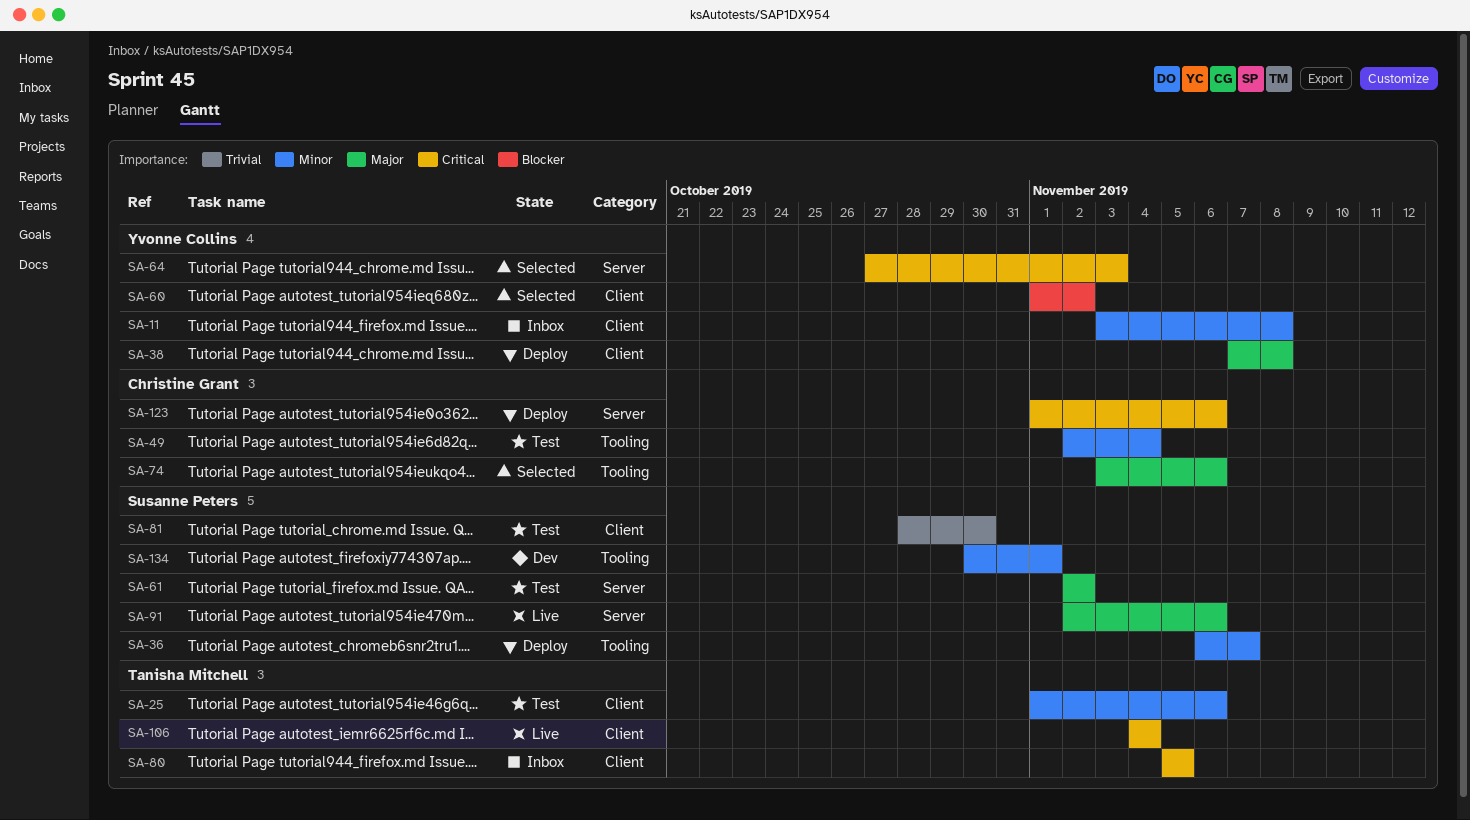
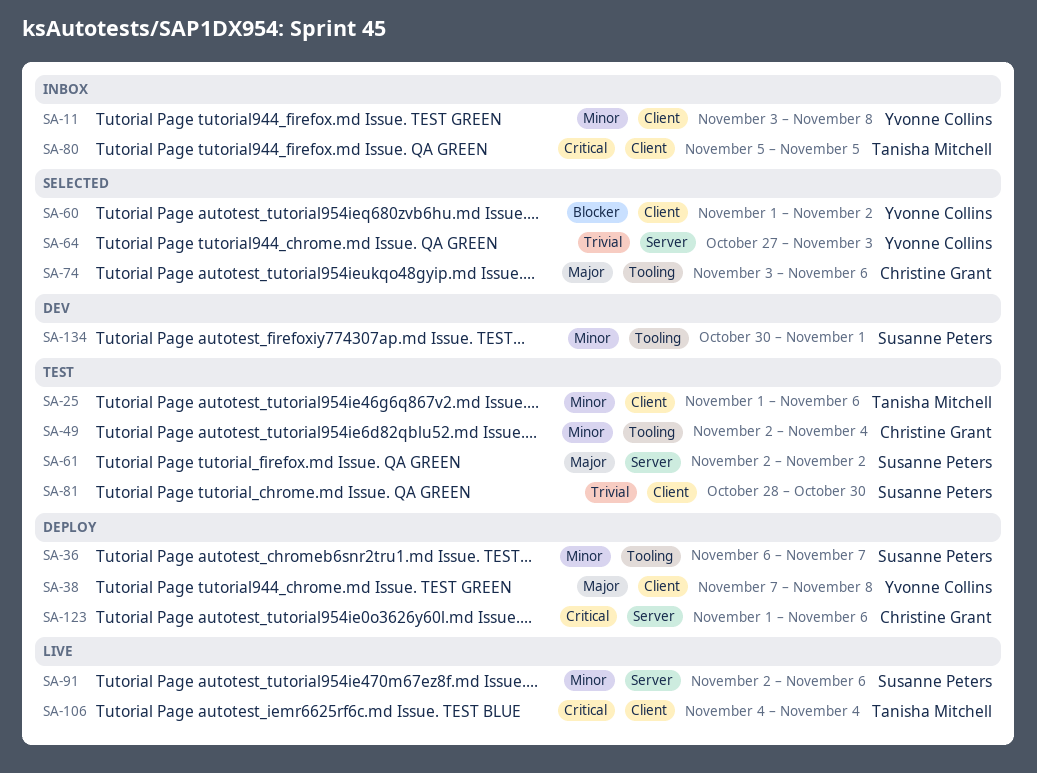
SA-64, priority: Critical -> Trivial
SA-91, priority: Major -> Minor

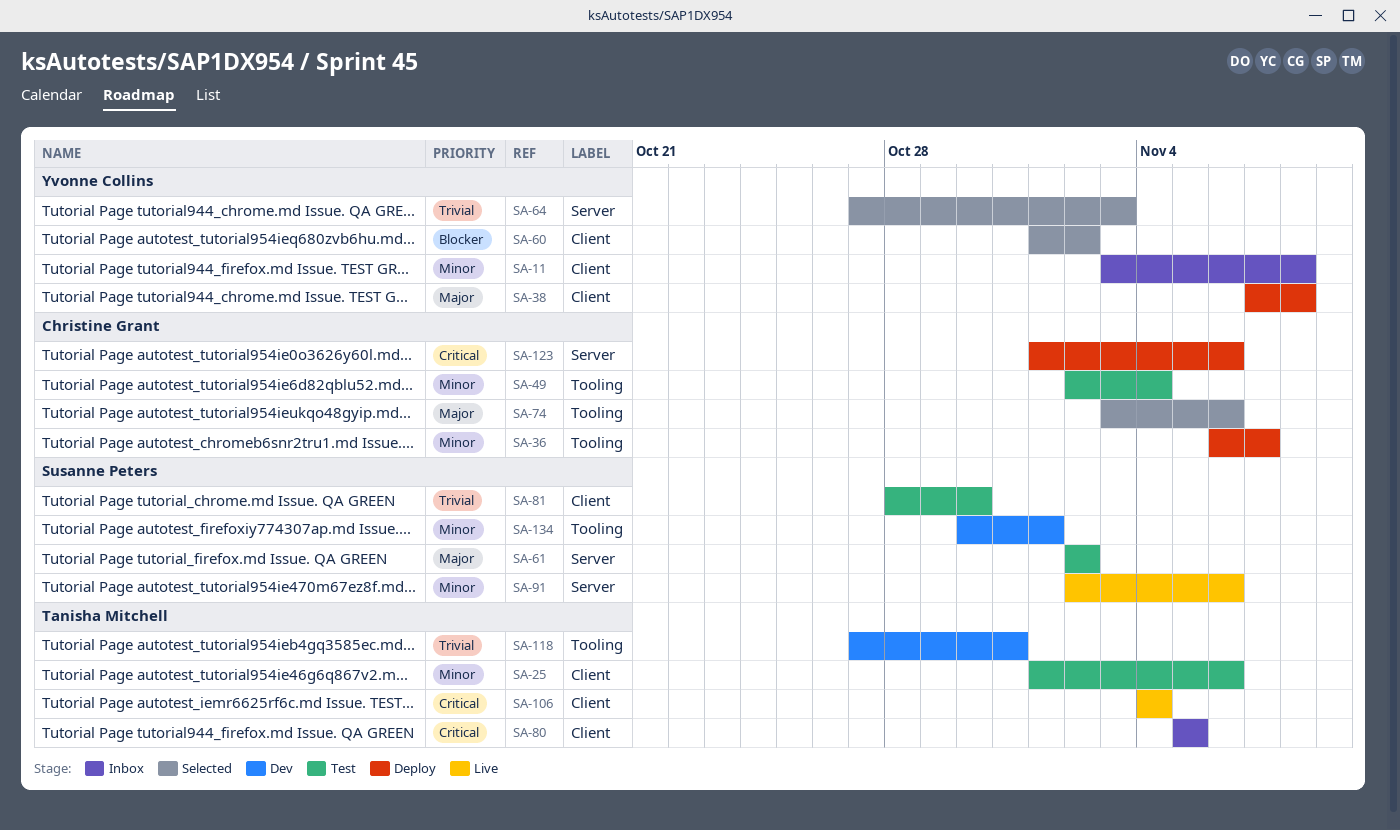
SA-36, owner: Susanne Peters -> Christine Grant
SA-118: none -> present

